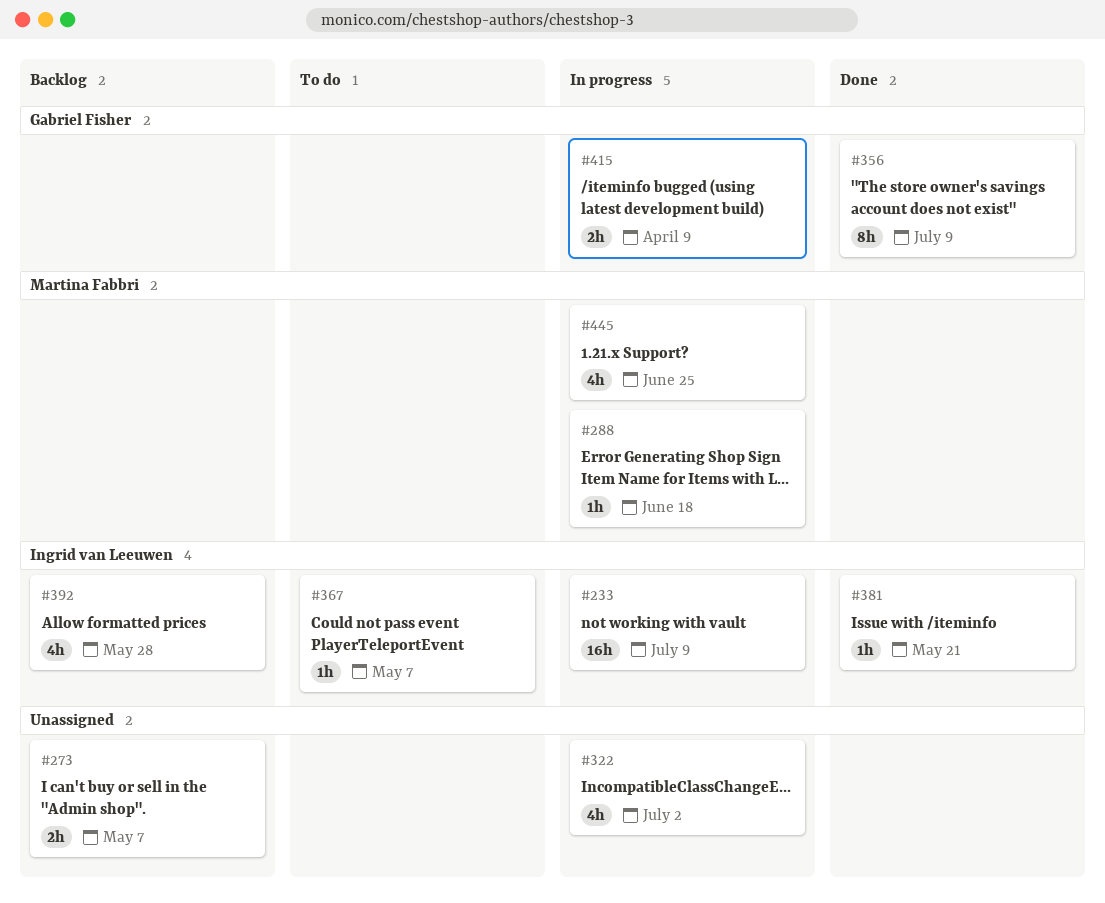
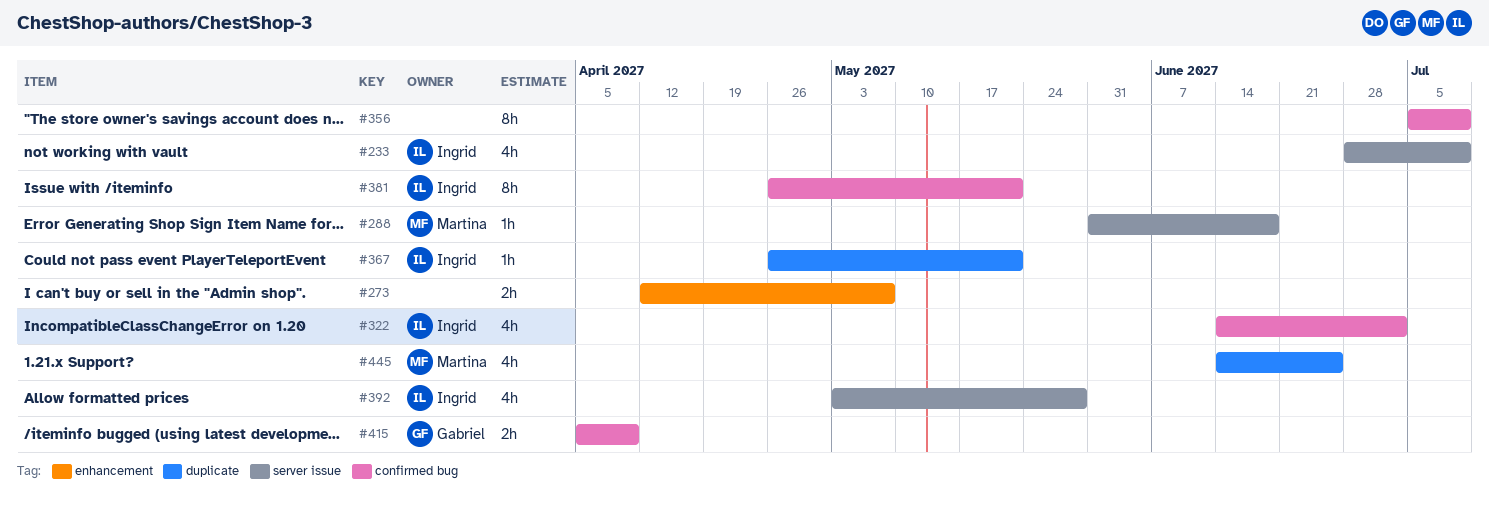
#233, estimate: 16h -> 4h
#322, owner: none -> Ingrid van Leeuwen
#356, owner: Gabriel Fisher -> none
#367, due: May 7 -> May 21
#381, estimate: 1h -> 8h

